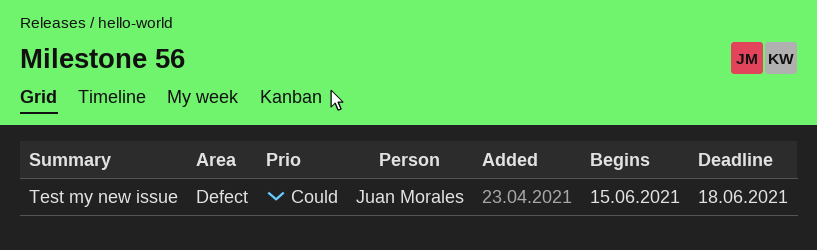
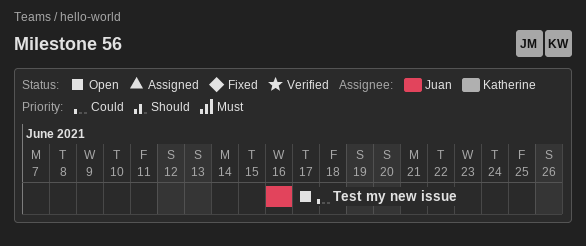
Test my new issue, start: Jun 15 -> Jun 16
Test my new issue, due: Jun 18 -> Jun 16

